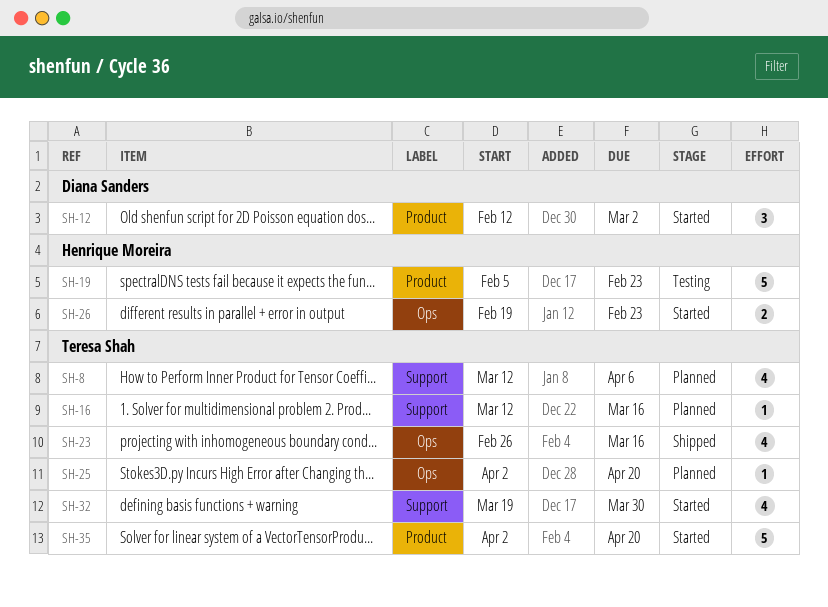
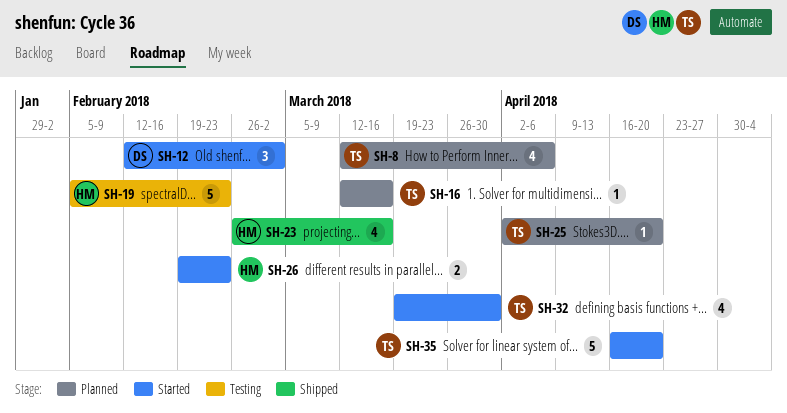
SH-23, owner: Teresa Shah -> Henrique Moreira
SH-35, start: Apr 2 -> Apr 16

